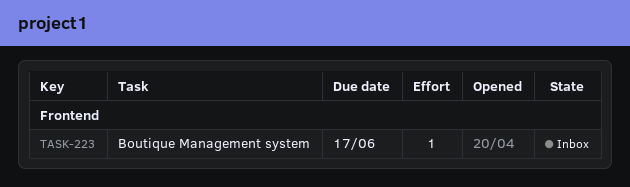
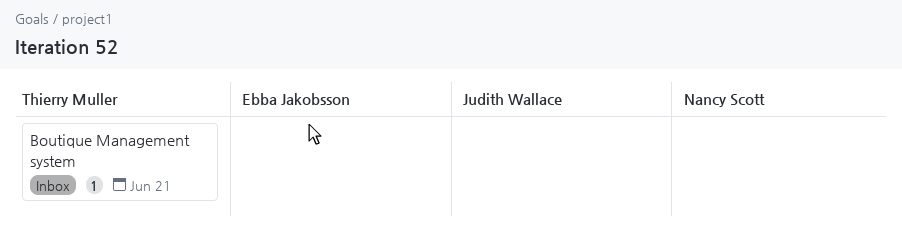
Boutique Management system, due: Jun 17 -> Jun 21

